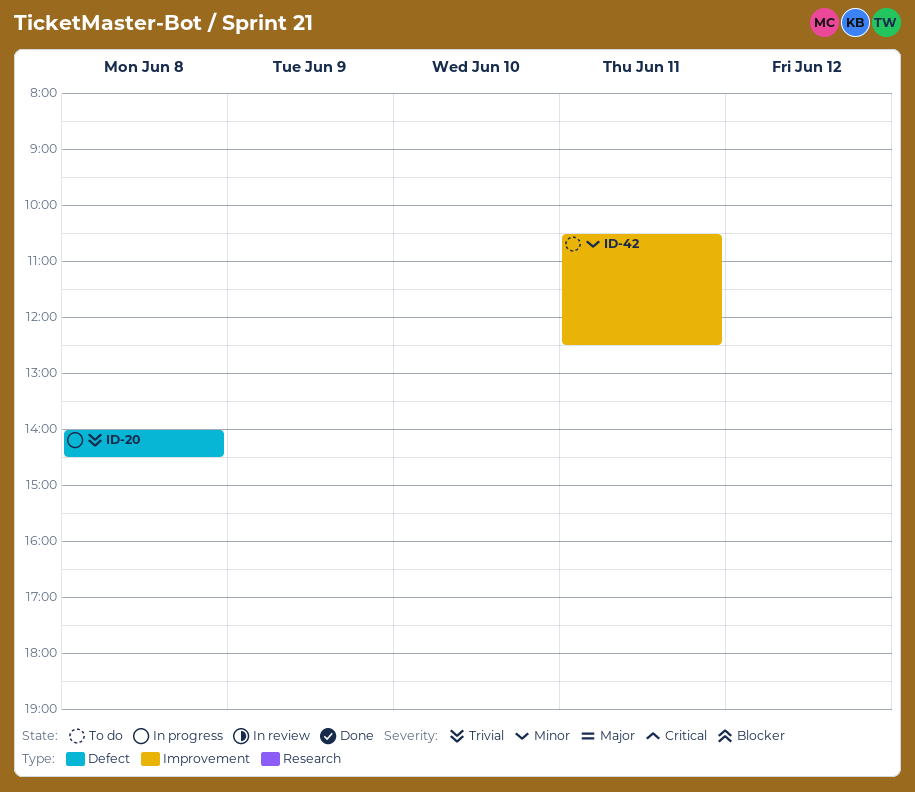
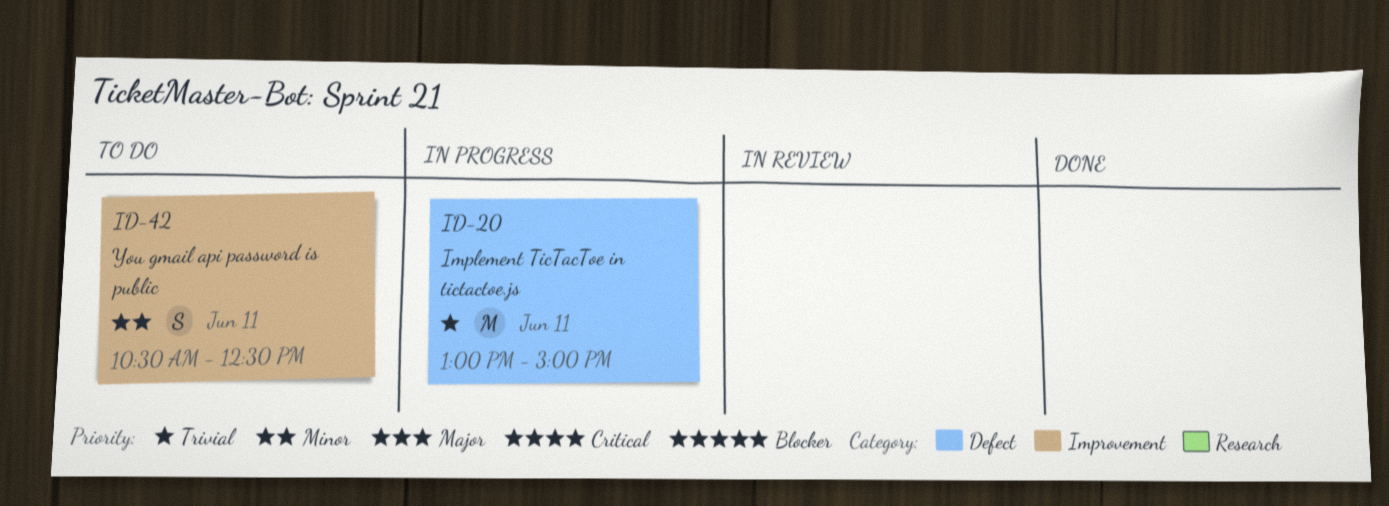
ID-20, day: Jun 8 -> Jun 11
ID-20, begins: 14:00 -> 13:00
ID-20, ends: 14:30 -> 15:00

